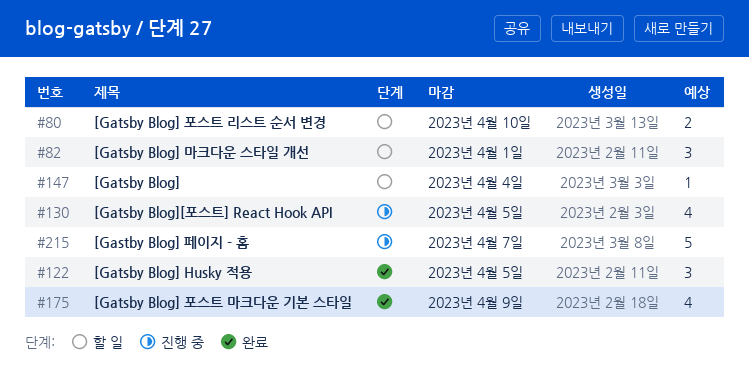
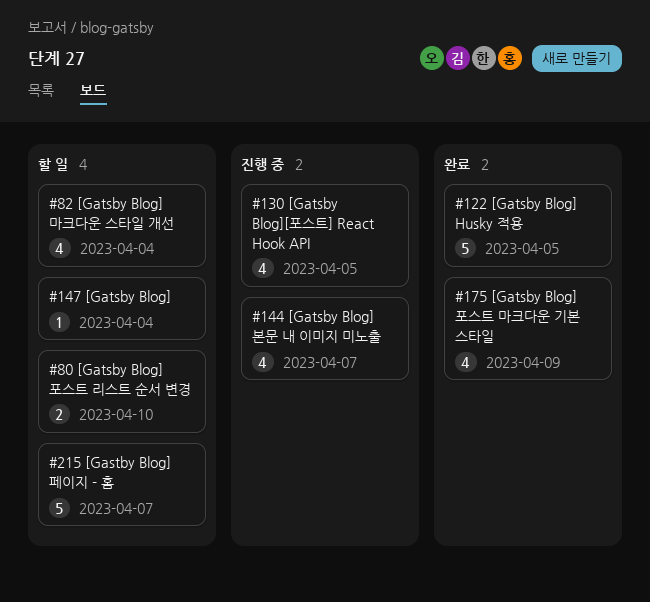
#82, estimate: 3 -> 4
#82, due: Apr 1 -> Apr 4
#122, estimate: 3 -> 5
#144: none -> present
#215, status: 진행 중 -> 할 일

